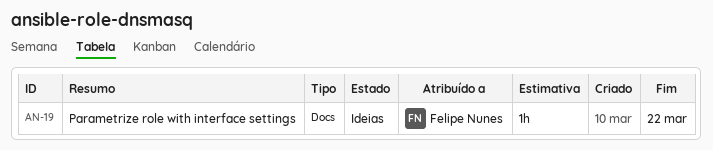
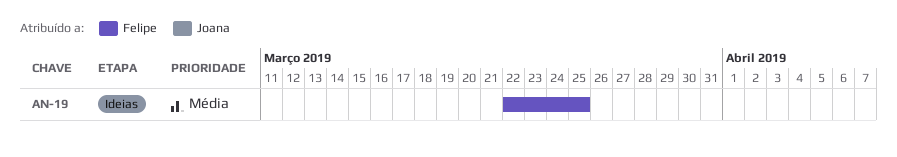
AN-19, due: Mar 22 -> Mar 25

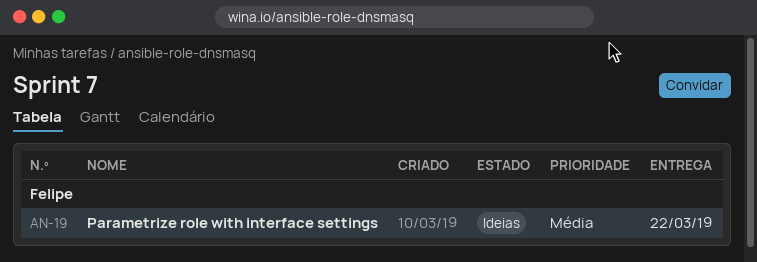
AN-19, due: Mar 25 -> Mar 22

